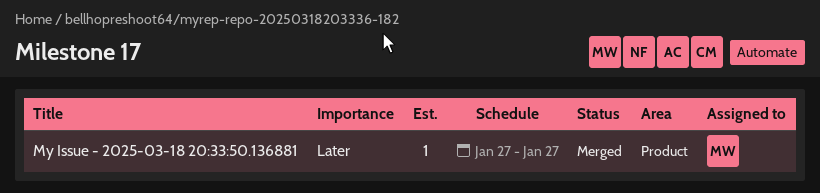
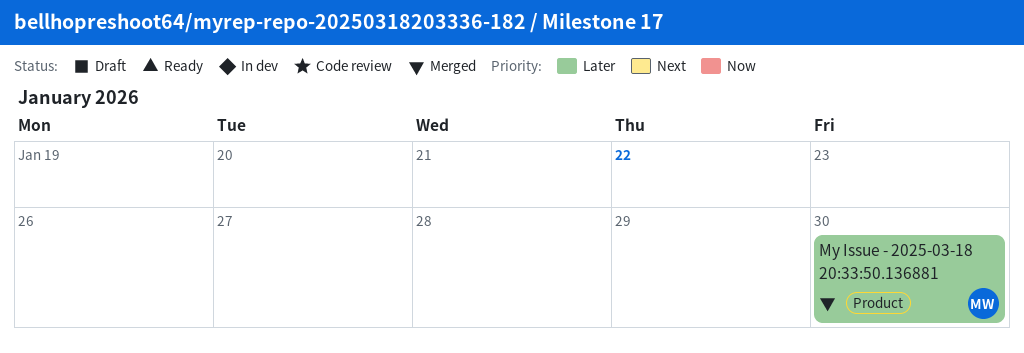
My Issue - 2025-03-18 20:33:50.136881, due: Jan 27 -> Jan 30

